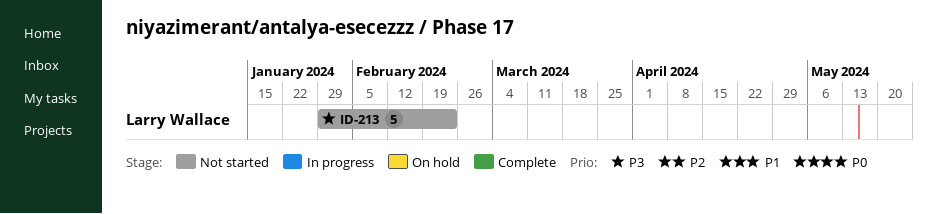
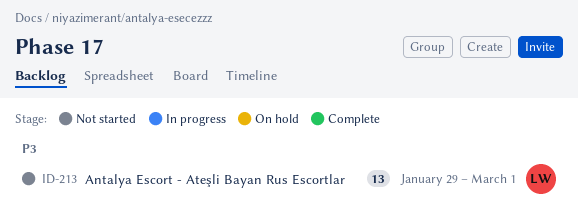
ID-213, estimate: 5 -> 13
ID-213, due: Feb 23 -> Mar 1

